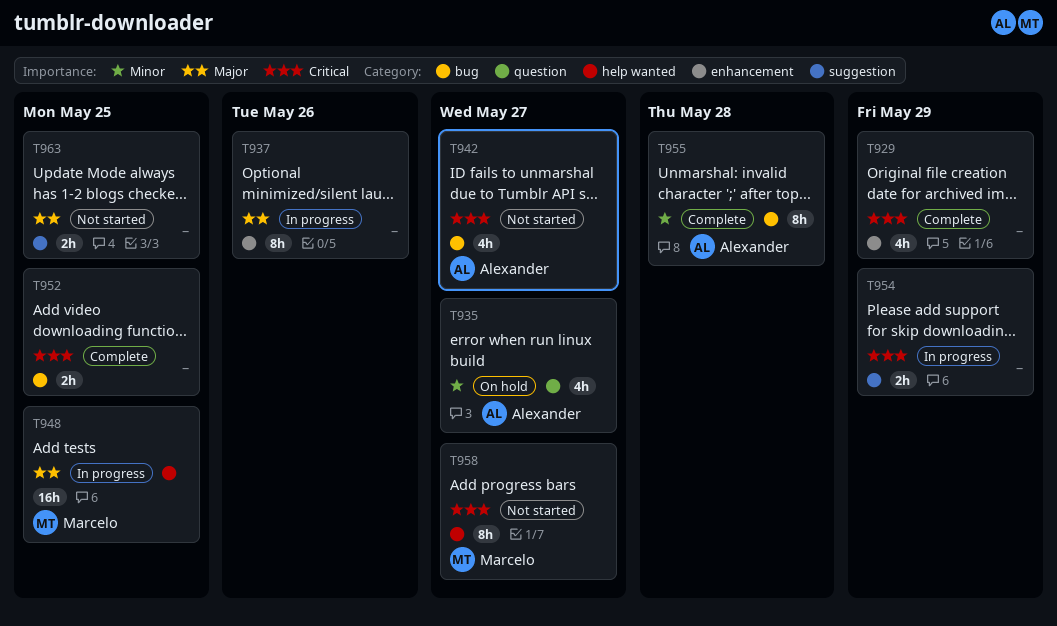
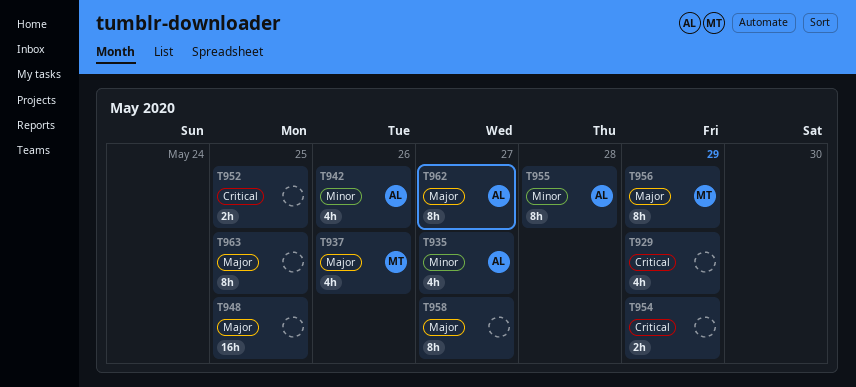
T937, owner: none -> Marcelo
T937, estimate: 8h -> 4h
T942, priority: Critical -> Minor
T942, due: May 27 -> May 26
T948, owner: Marcelo -> none
T956: none -> present
T958, owner: Marcelo -> none
T958, priority: Critical -> Major
T962: none -> present
T963, estimate: 2h -> 8h

